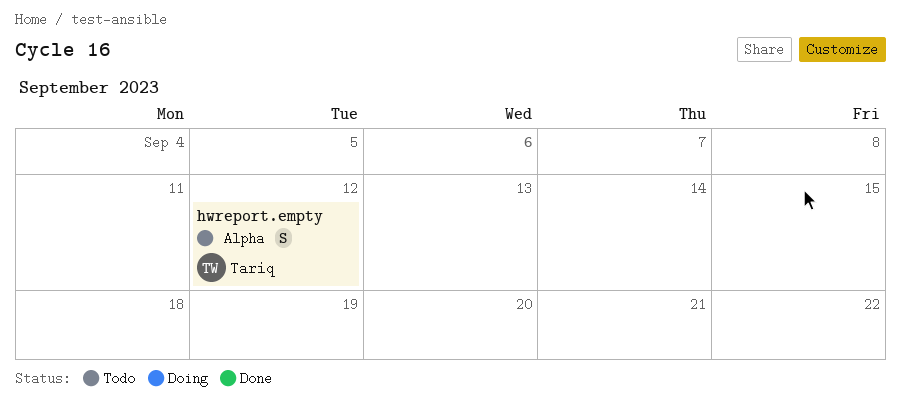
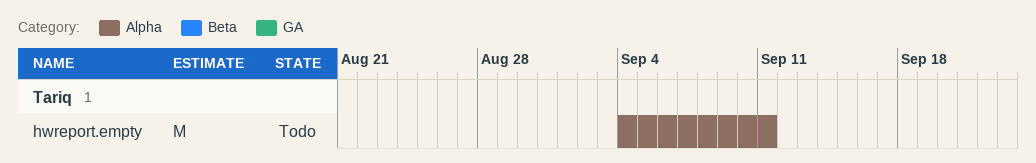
hwreport.empty, estimate: S -> M
hwreport.empty, due: Sep 12 -> Sep 11

